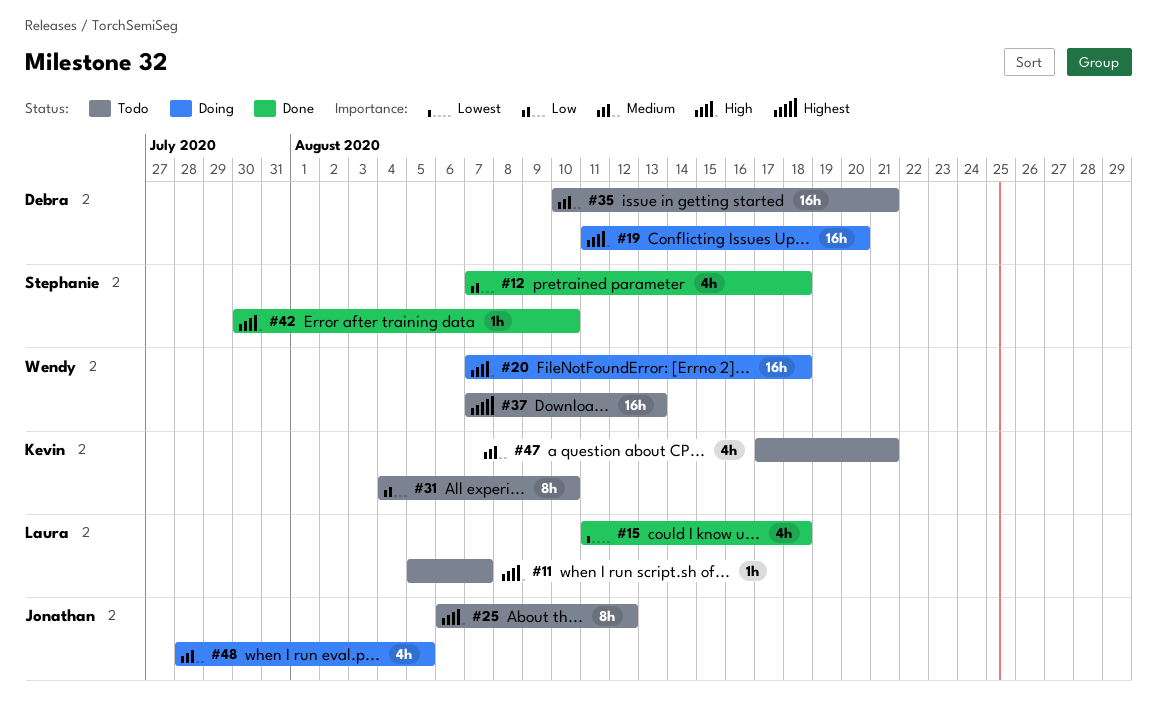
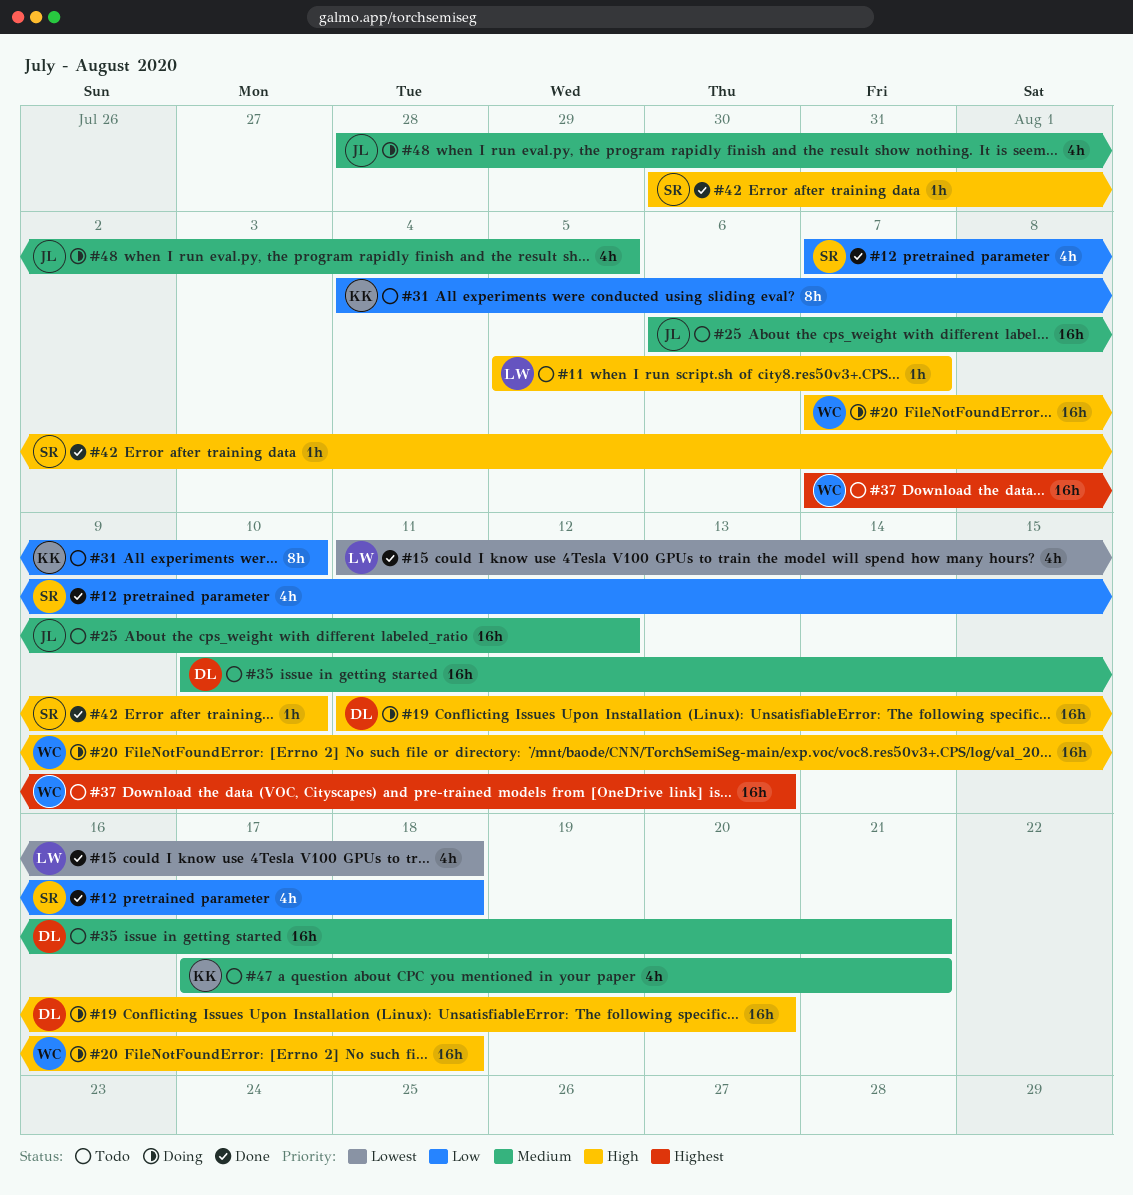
#25, priority: High -> Medium
#25, estimate: 8h -> 16h

